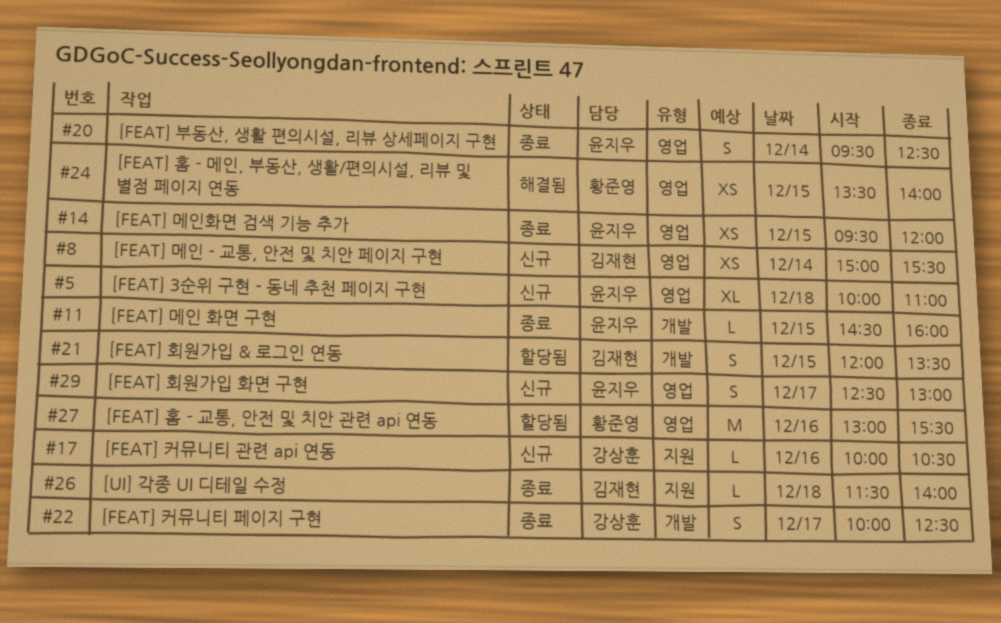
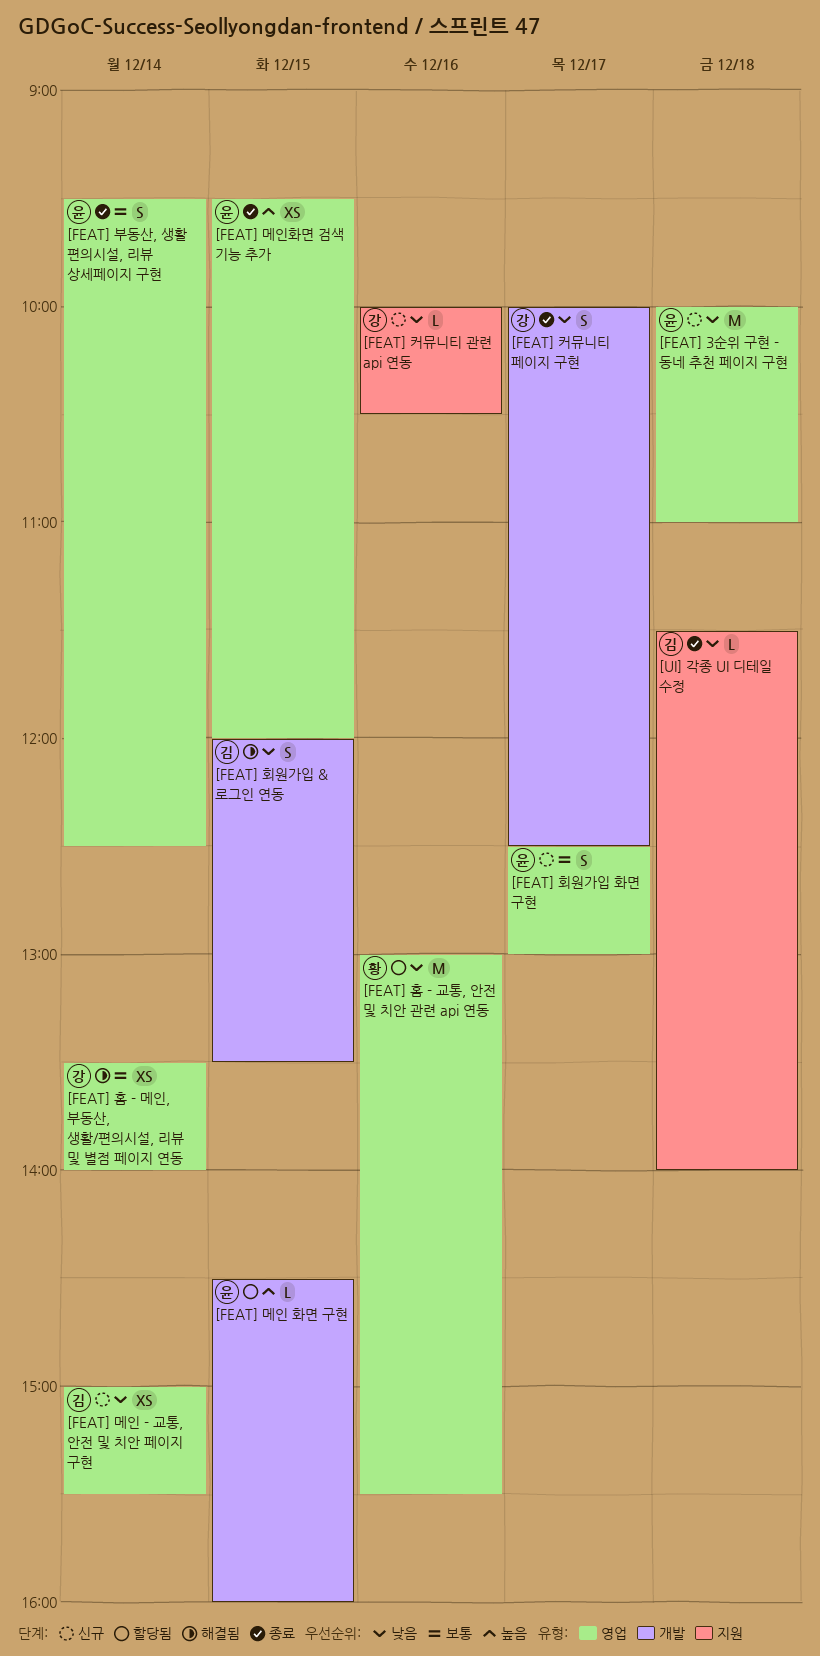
[FEAT] 3순위 구현 - 동네 추천 페이지 구현, estimate: XL -> M
[FEAT] 메인 화면 구현, status: 종료 -> 할당됨
[FEAT] 홈 - 메인, 부동산, 생활/편의시설, 리뷰 및 별점 페이지 연동, owner: 황준영 -> 강상훈
[FEAT] 홈 - 메인, 부동산, 생활/편의시설, 리뷰 및 별점 페이지 연동, day: Dec 15 -> Dec 14
[FEAT] 회원가입 & 로그인 연동, status: 할당됨 -> 해결됨

